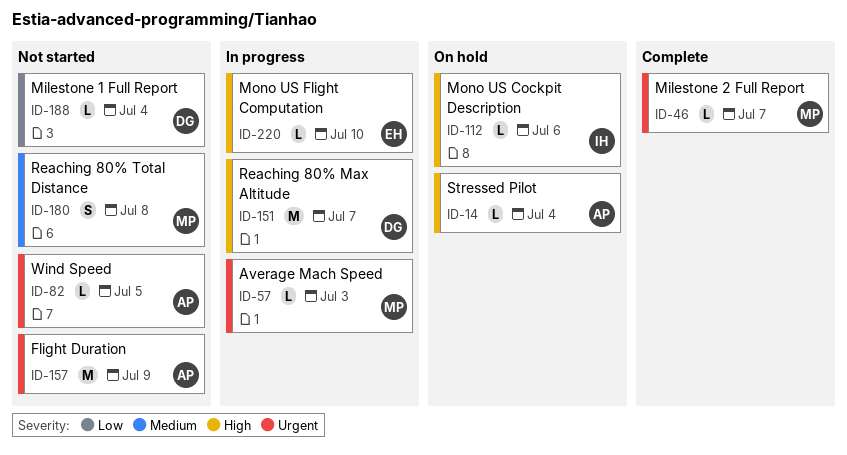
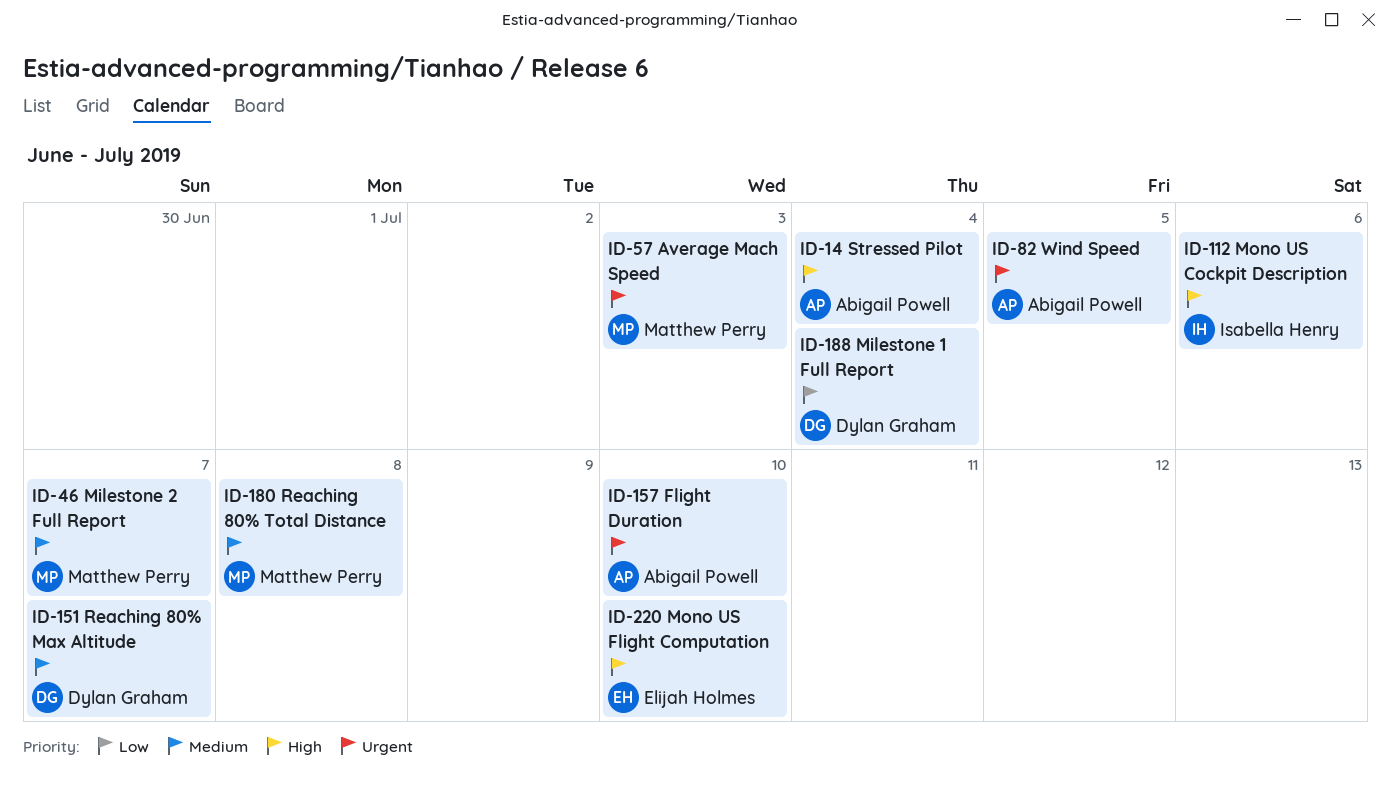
ID-46, priority: Urgent -> Medium
ID-151, priority: High -> Medium
ID-157, due: Jul 9 -> Jul 10

